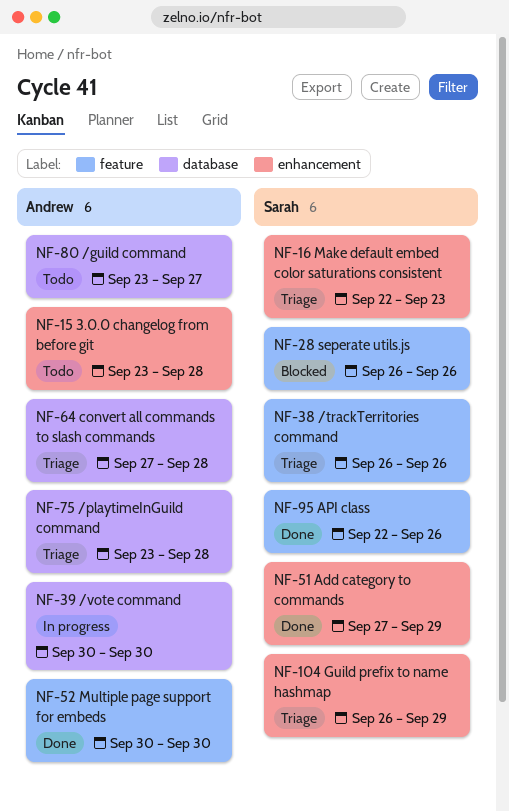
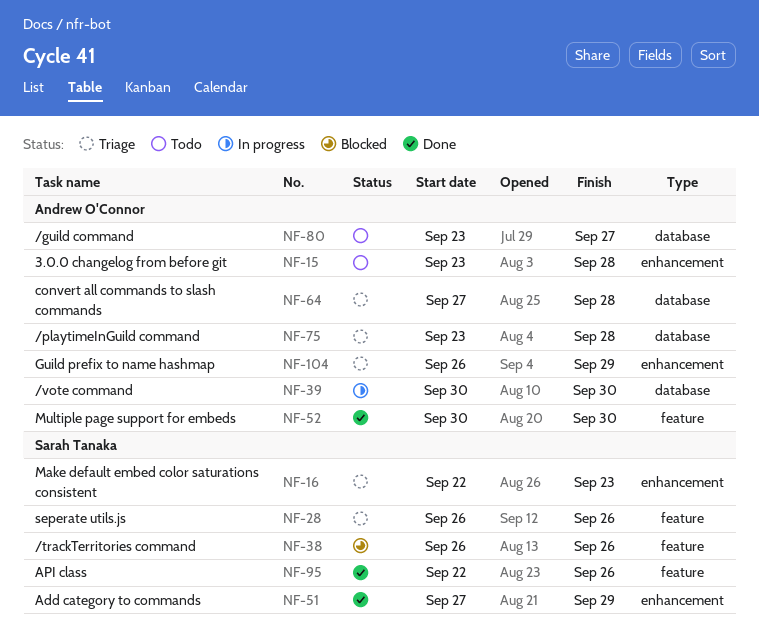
NF-28, status: Blocked -> Triage
NF-38, status: Triage -> Blocked
NF-104, owner: Sarah Tanaka -> Andrew O'Connor

